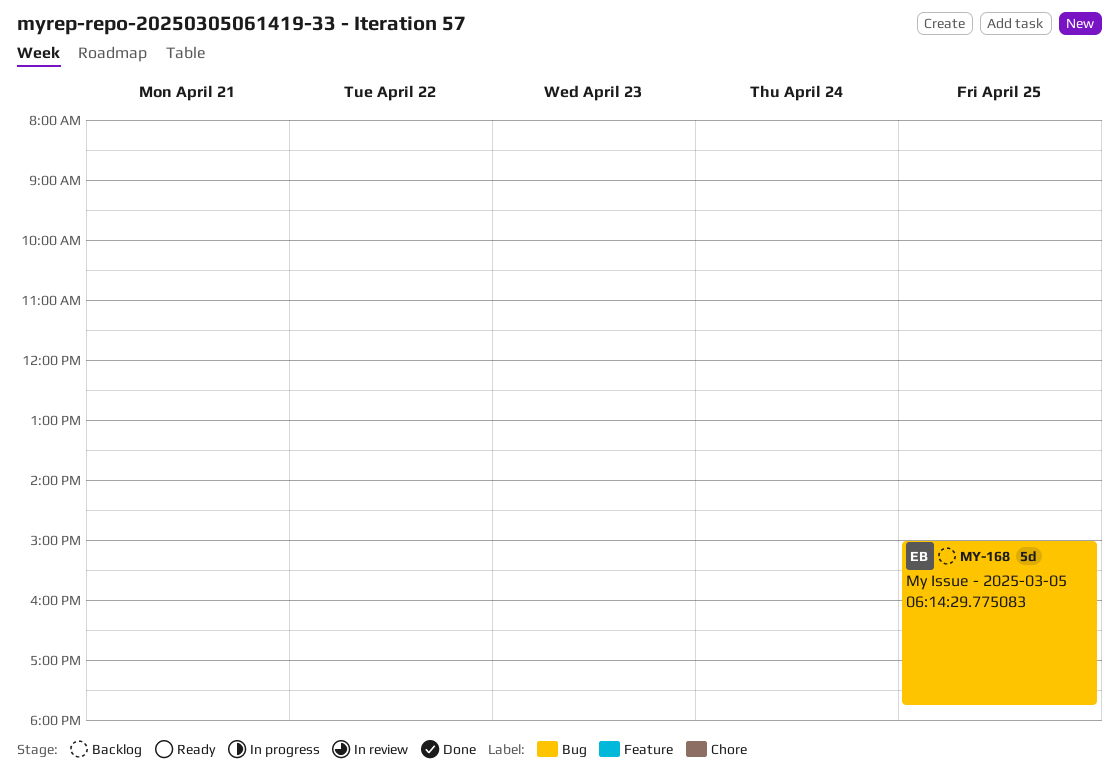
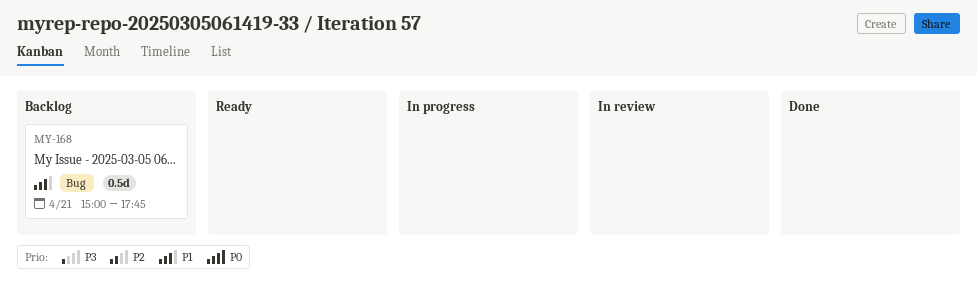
MY-168, estimate: 5d -> 0.5d
MY-168, day: Apr 25 -> Apr 21

